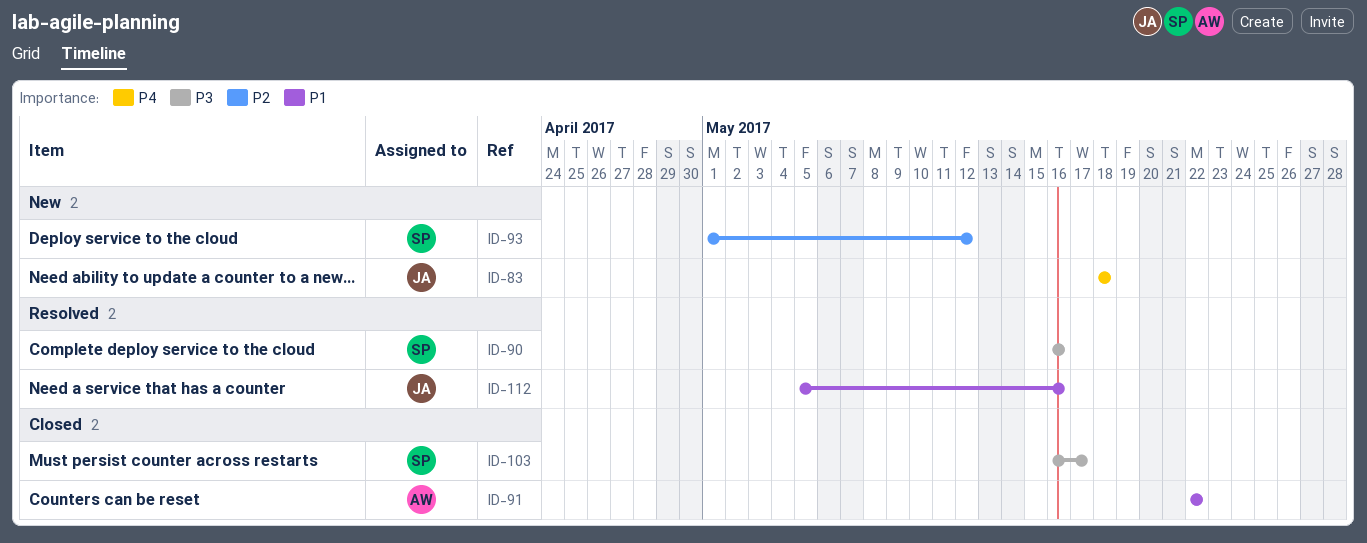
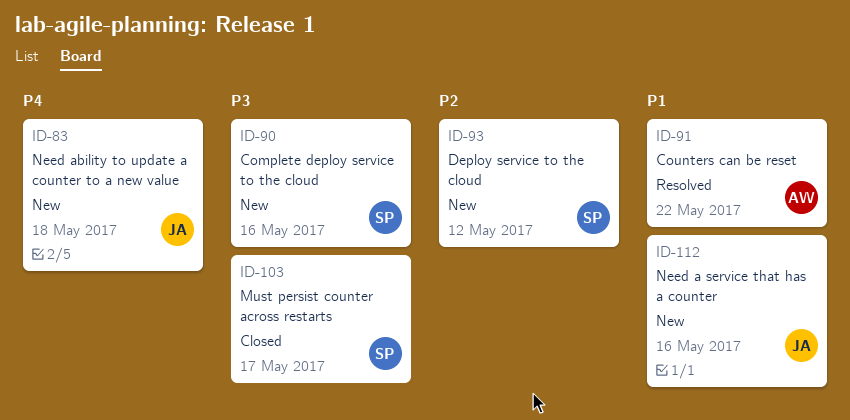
ID-90, status: Resolved -> New
ID-91, status: Closed -> Resolved
ID-112, status: Resolved -> New

